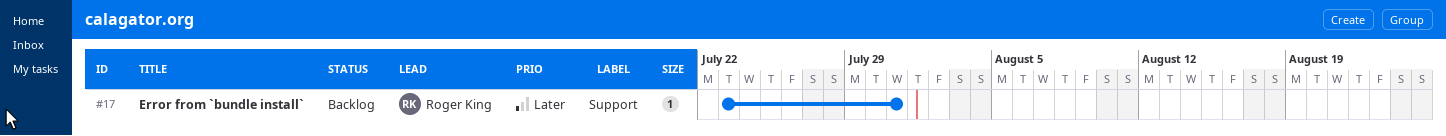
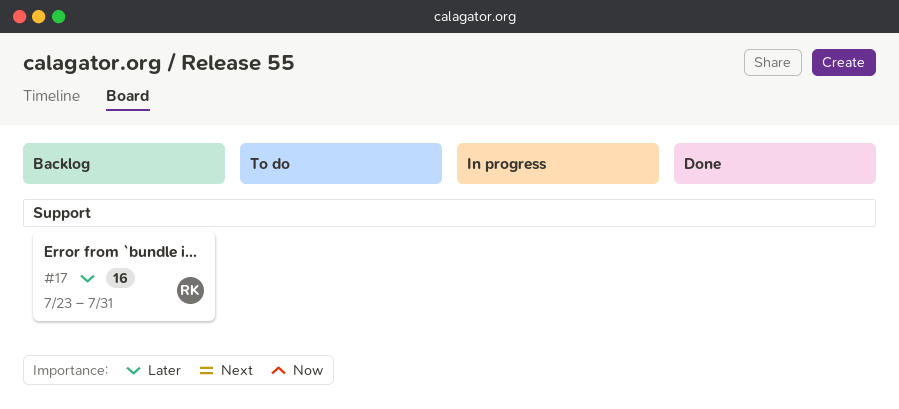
#17, estimate: 1 -> 16

